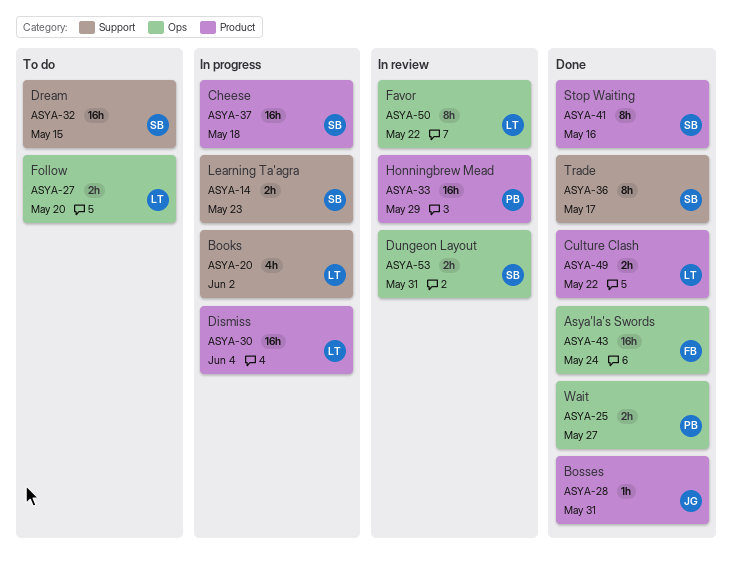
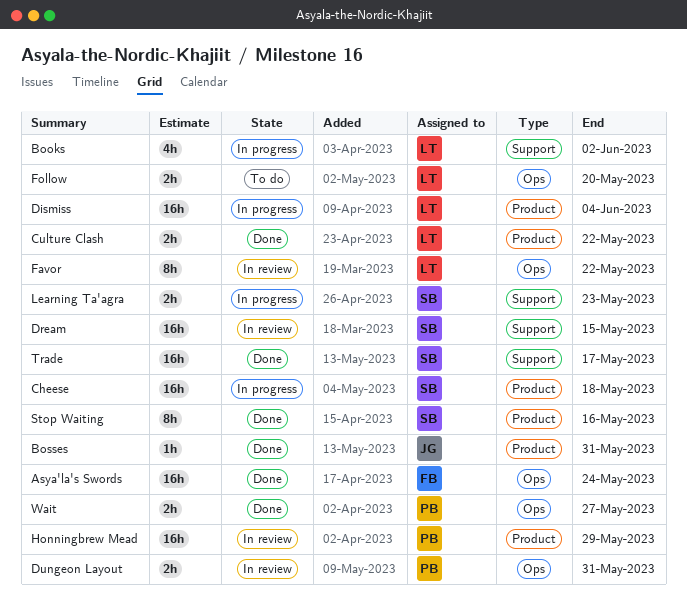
Dream, status: To do -> In review
Dungeon Layout, owner: SB -> PB
Trade, estimate: 8h -> 16h

